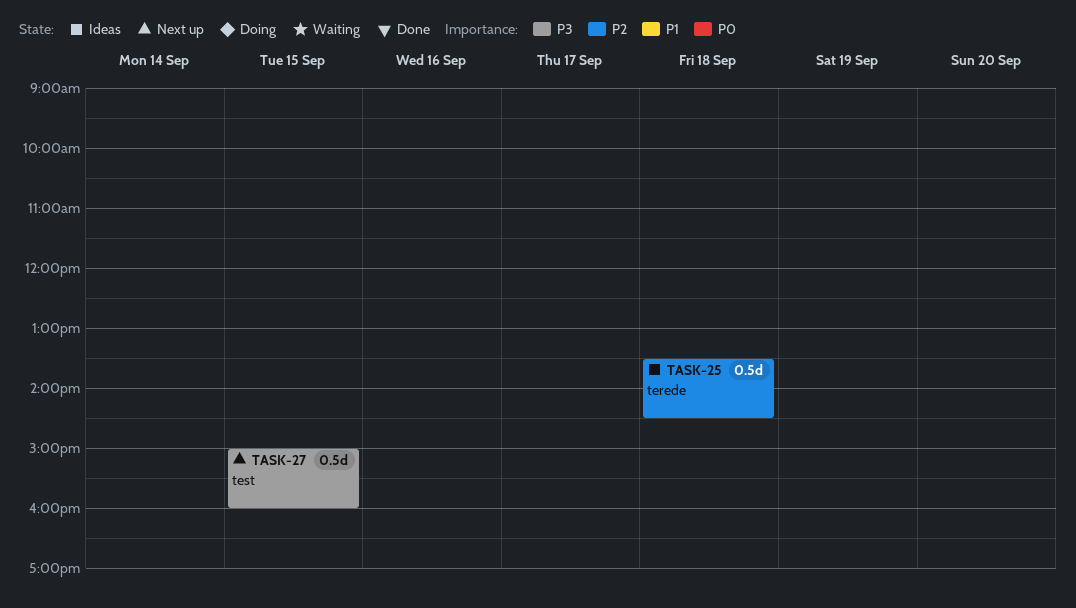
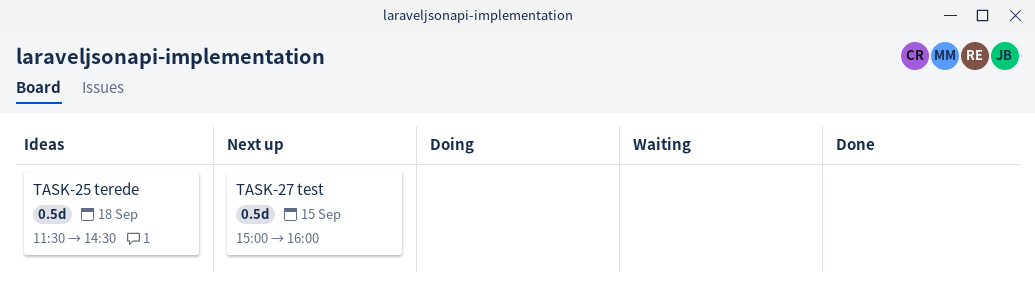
TASK-25, begins: 13:30 -> 11:30

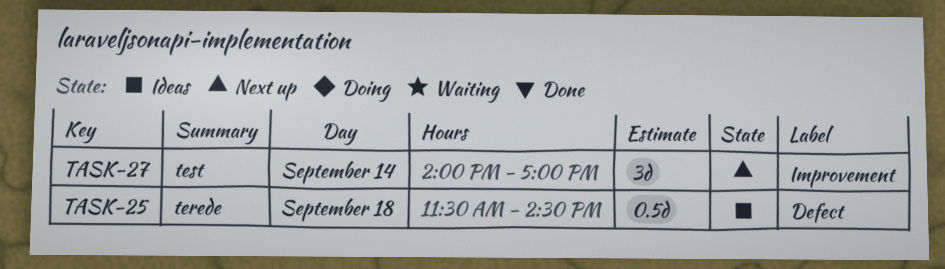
TASK-27, estimate: 0.5d -> 3d
TASK-27, day: Sep 15 -> Sep 14
TASK-27, begins: 15:00 -> 14:00
TASK-27, ends: 16:00 -> 17:00

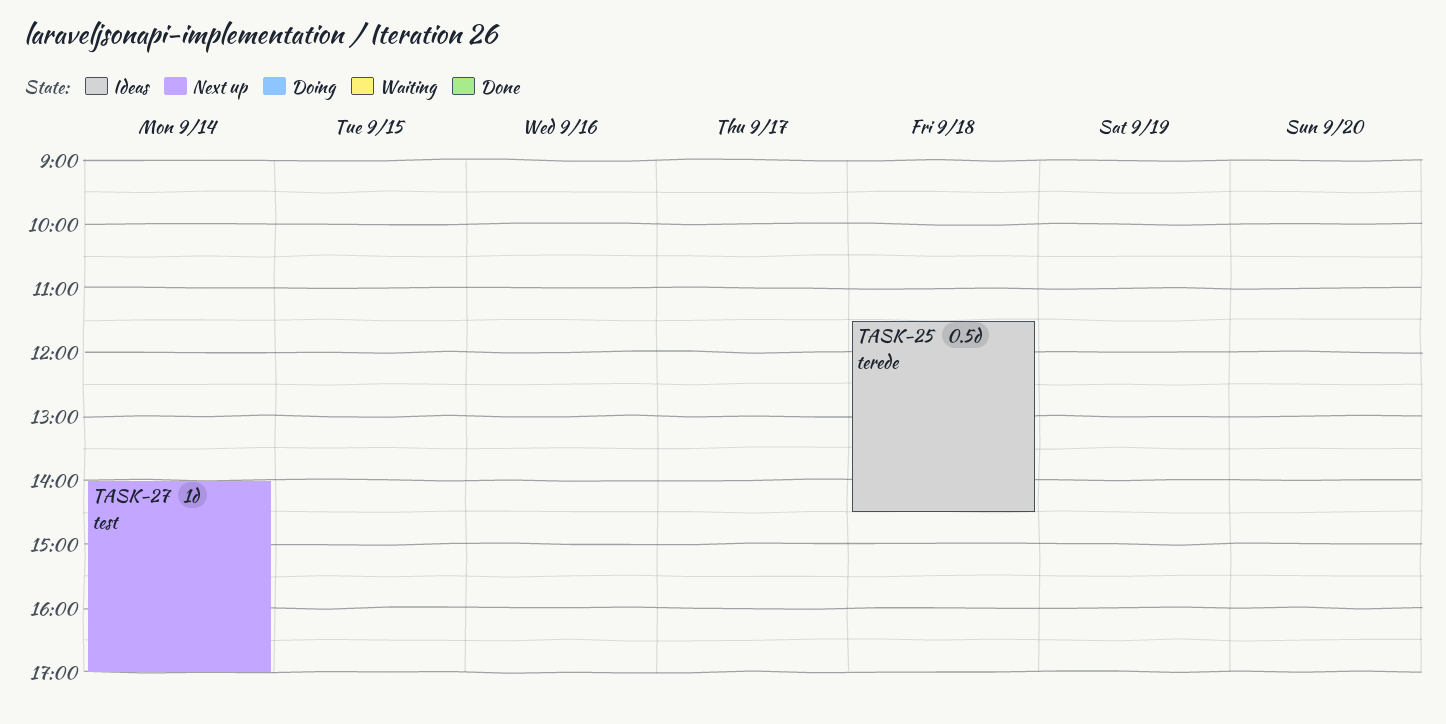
TASK-27, estimate: 3d -> 1d

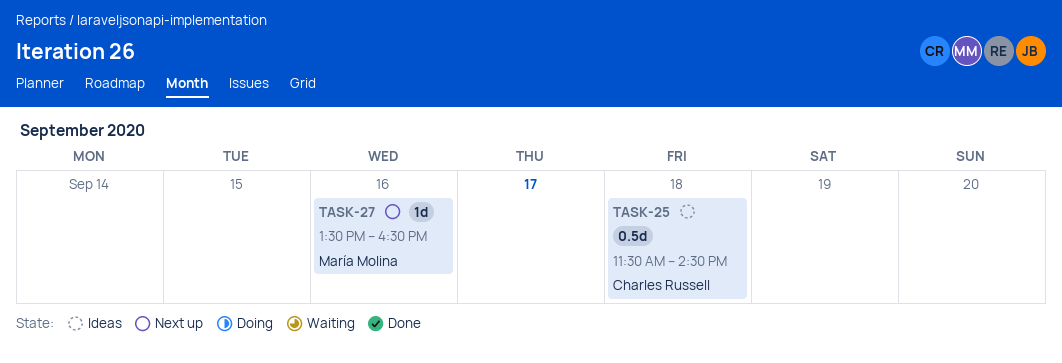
TASK-27, day: Sep 14 -> Sep 16
TASK-27, begins: 14:00 -> 13:30
TASK-27, ends: 17:00 -> 16:30

